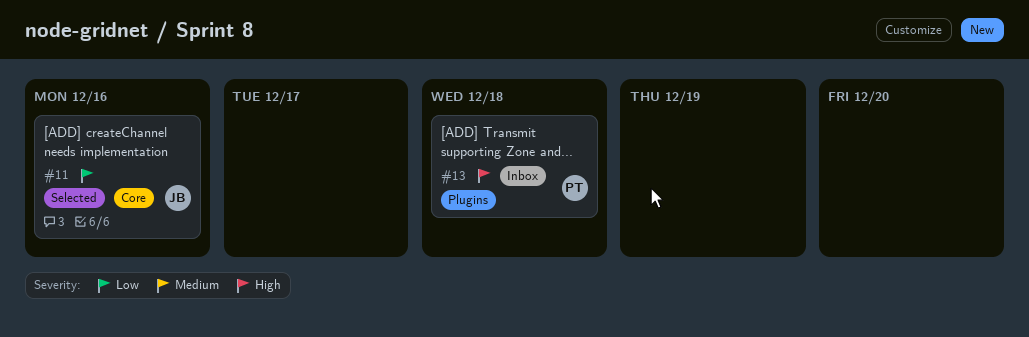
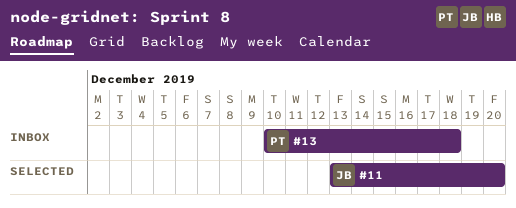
#11, due: Dec 16 -> Dec 20

